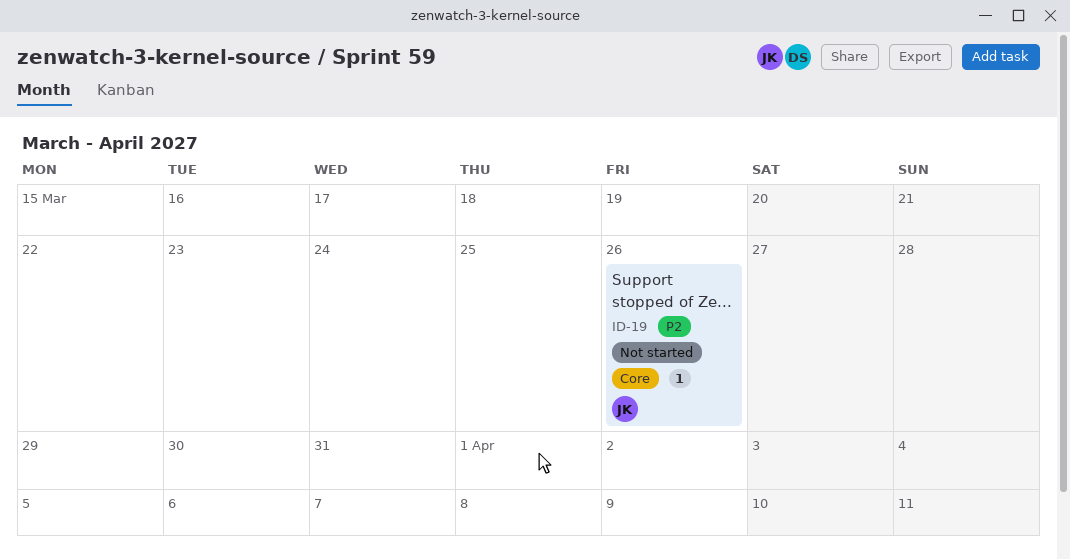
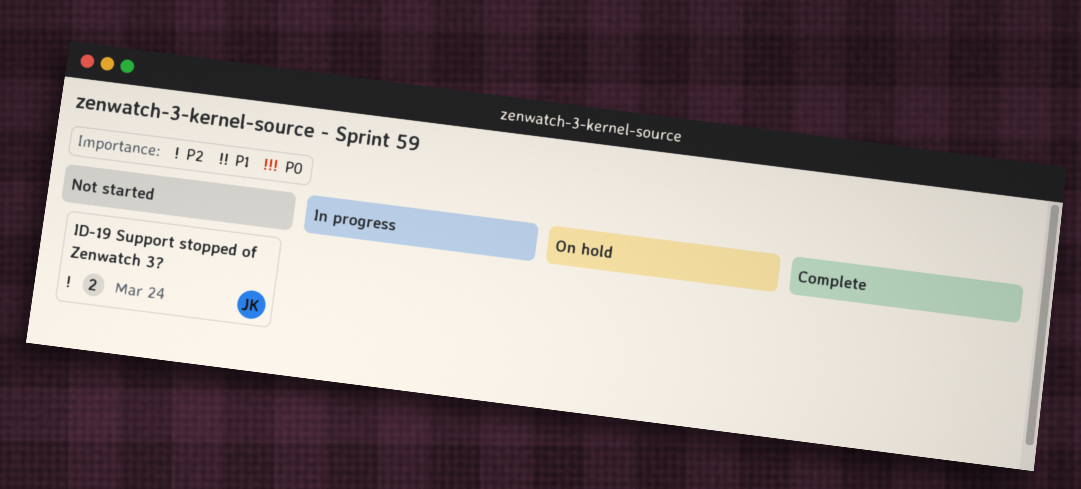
ID-19, estimate: 1 -> 2
ID-19, due: Mar 26 -> Mar 24

